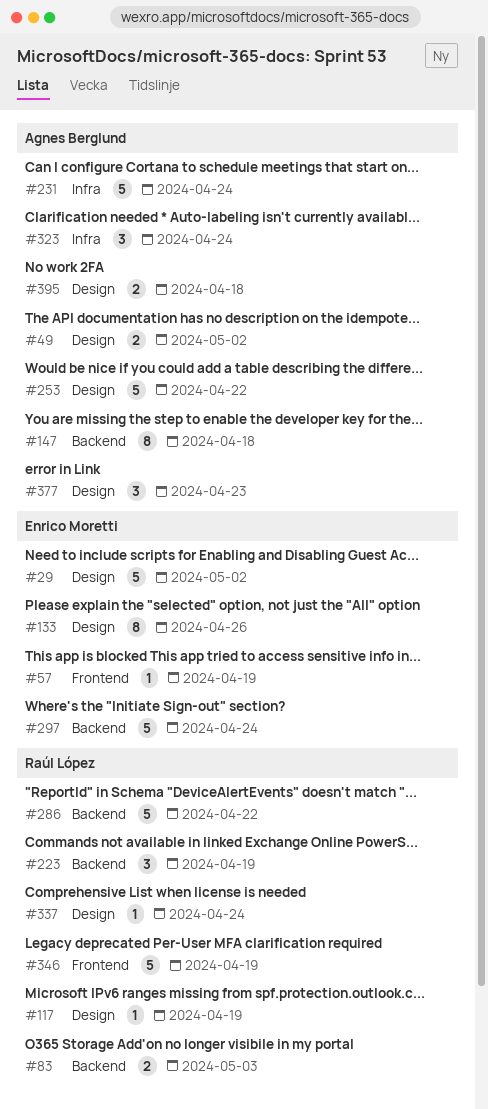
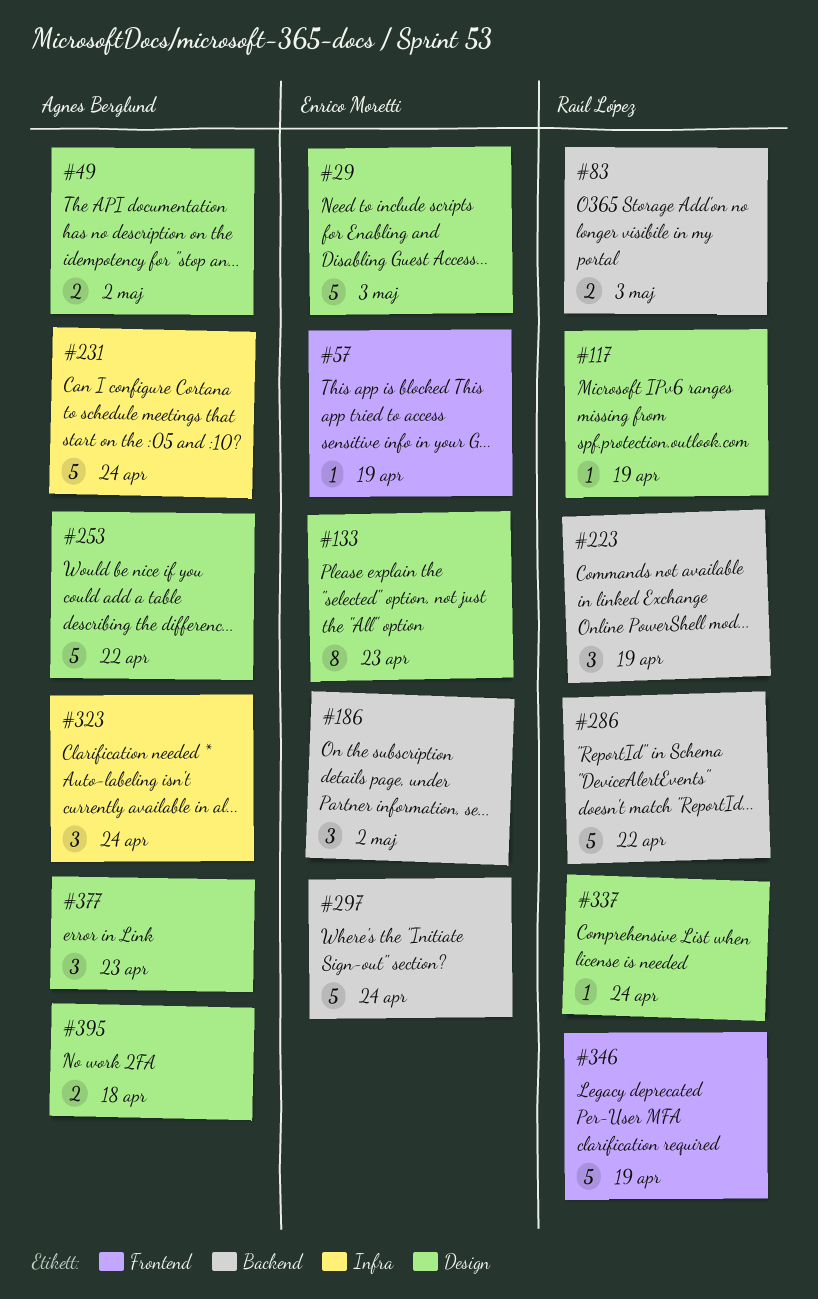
#29, due: May 2 -> May 3
#133, due: Apr 26 -> Apr 23
#147: present -> none
#186: none -> present

